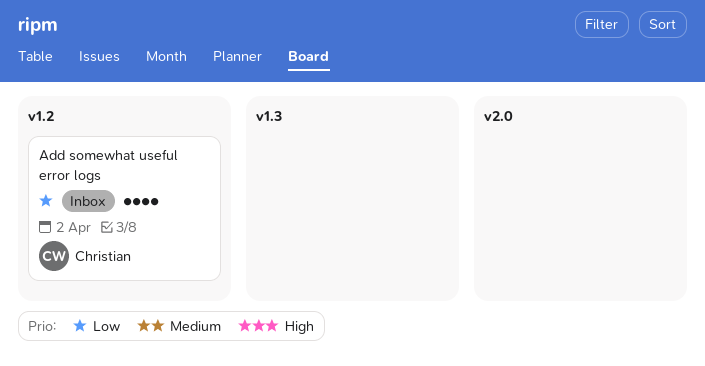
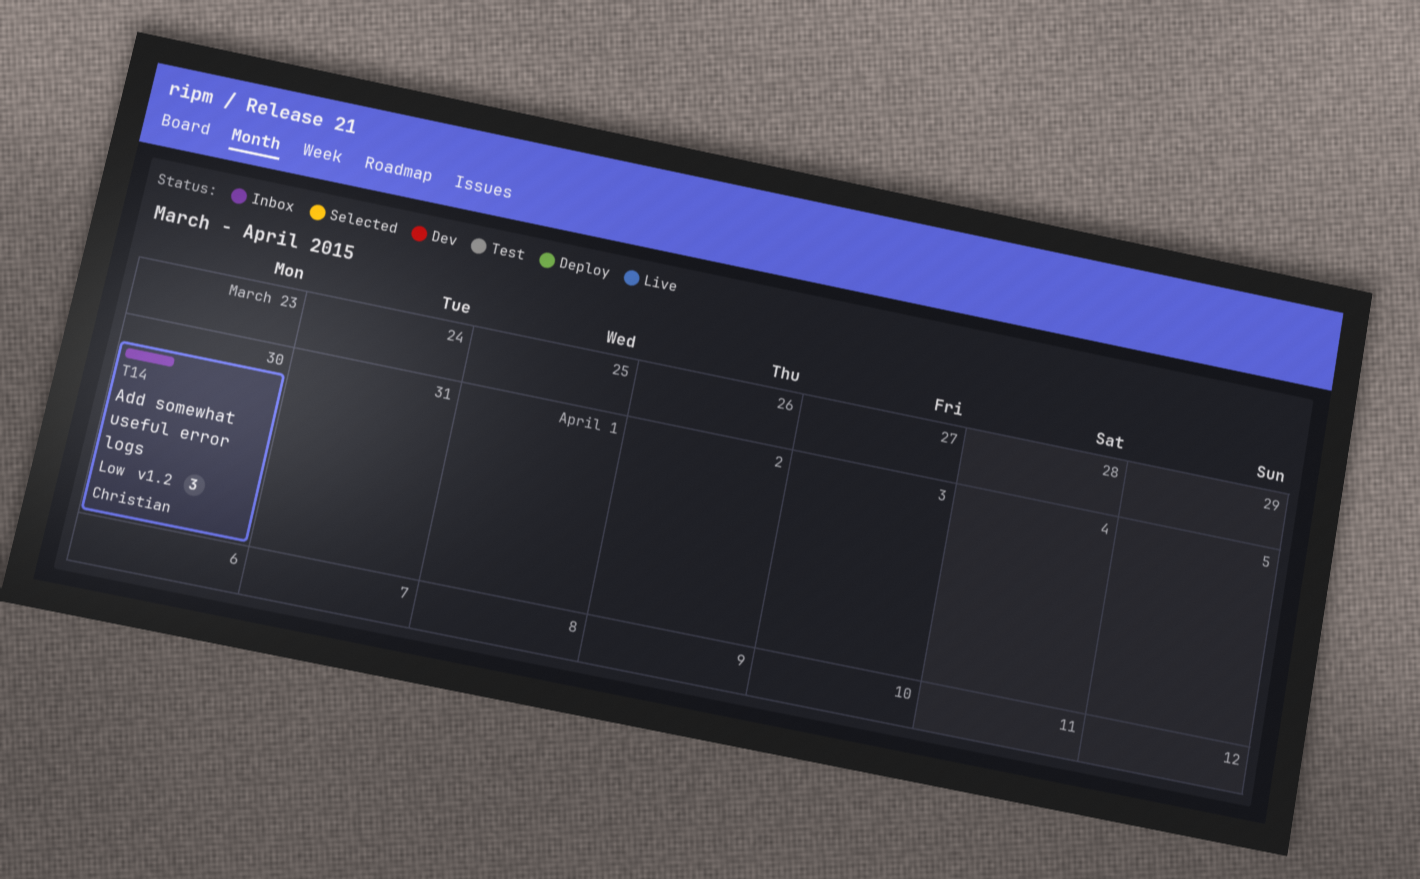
Add somewhat useful error logs, estimate: 4 -> 3
Add somewhat useful error logs, due: Apr 2 -> Mar 30

